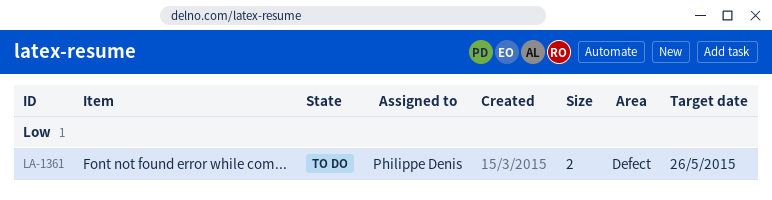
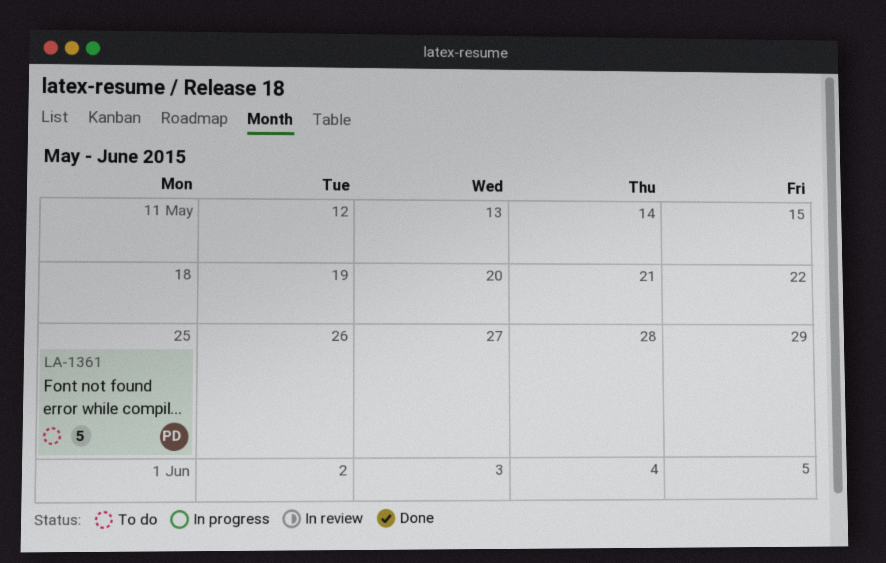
LA-1361, estimate: 2 -> 5
LA-1361, due: May 26 -> May 25

